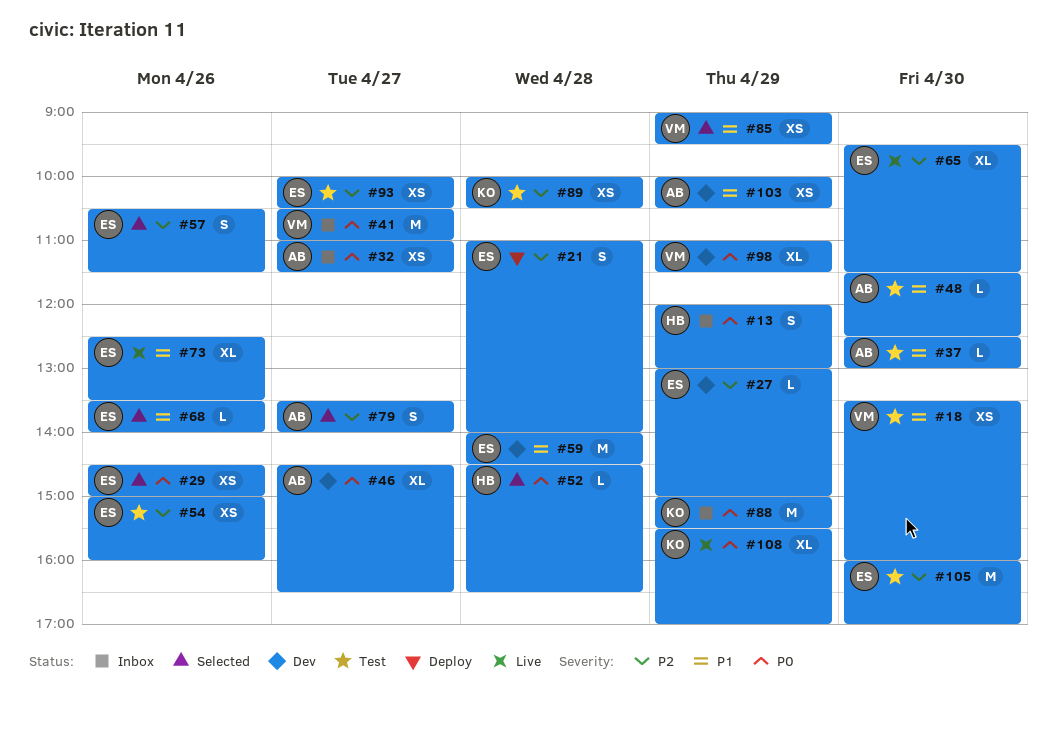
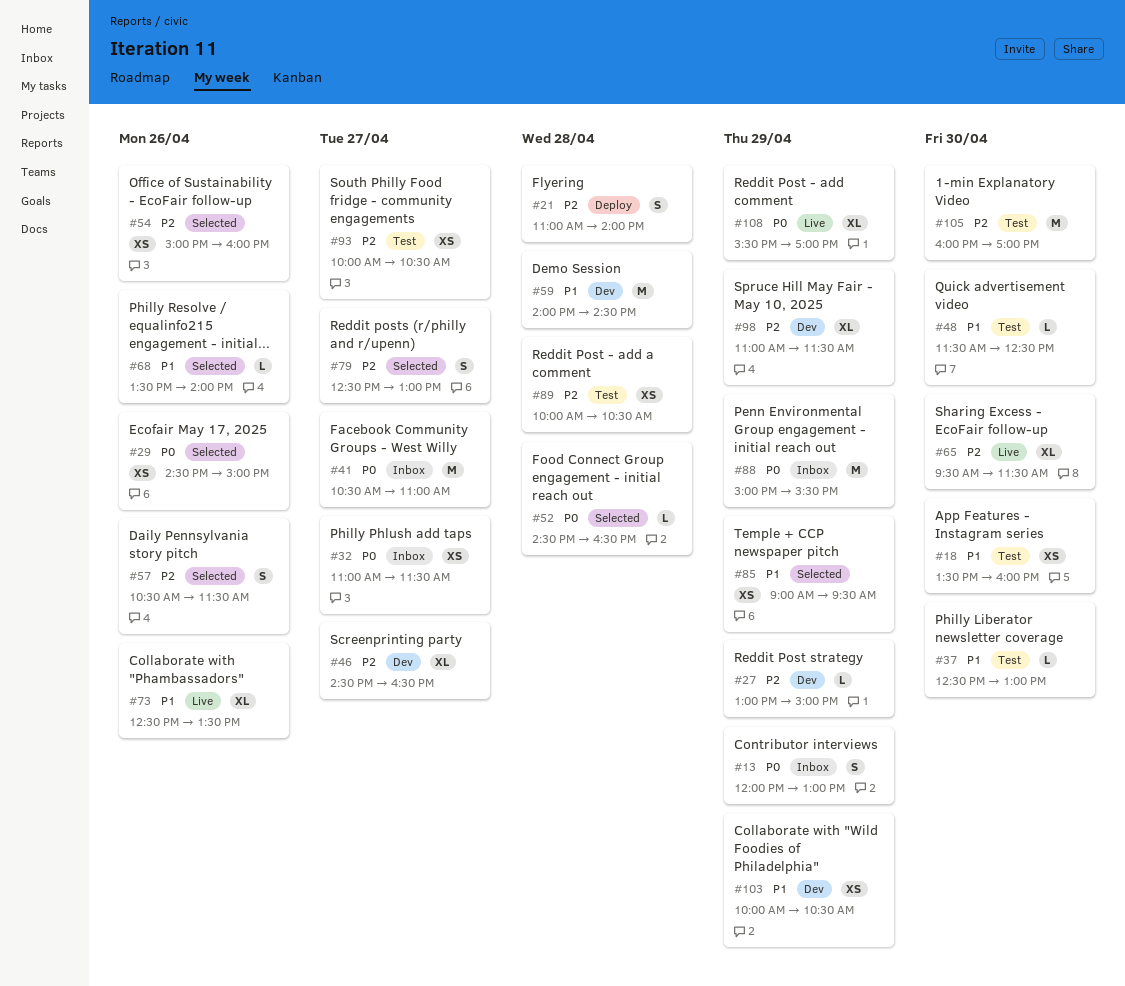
#46, priority: P0 -> P2
#54, status: Test -> Selected
#79, begins: 13:30 -> 12:30
#79, ends: 14:00 -> 13:00
#98, priority: P0 -> P2

